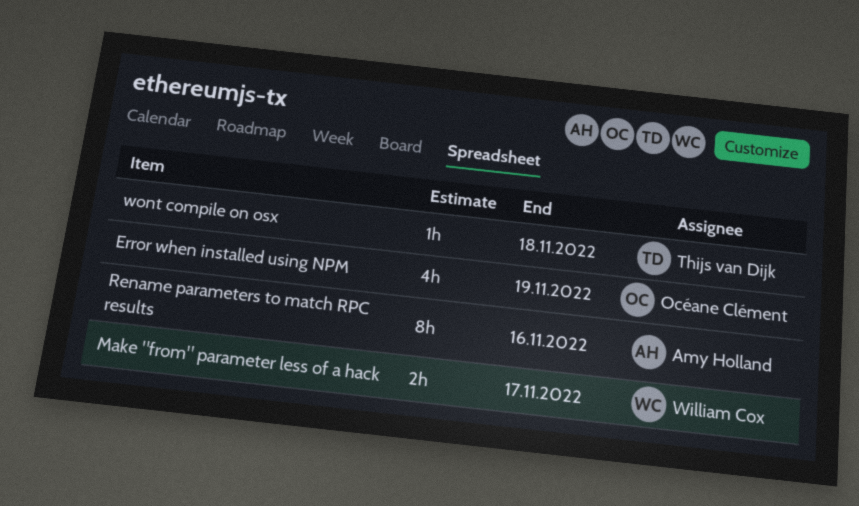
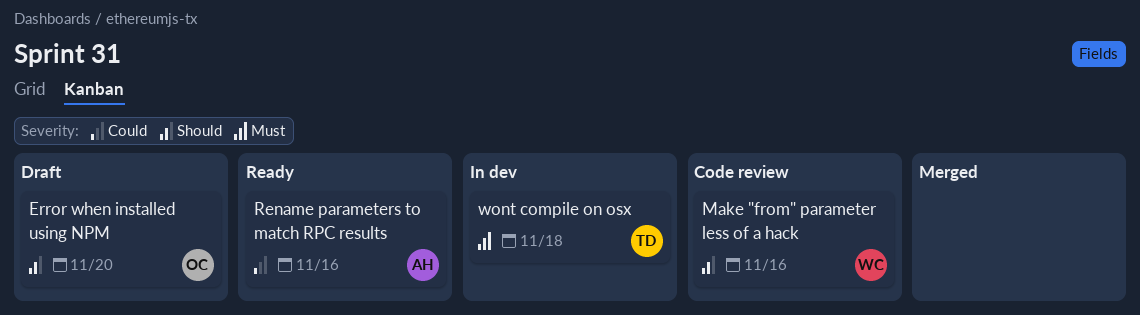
Error when installed using NPM, due: Nov 19 -> Nov 20
Make "from" parameter less of a hack, due: Nov 17 -> Nov 16

